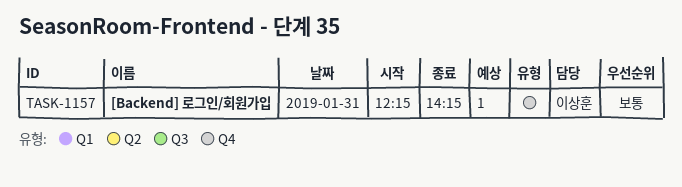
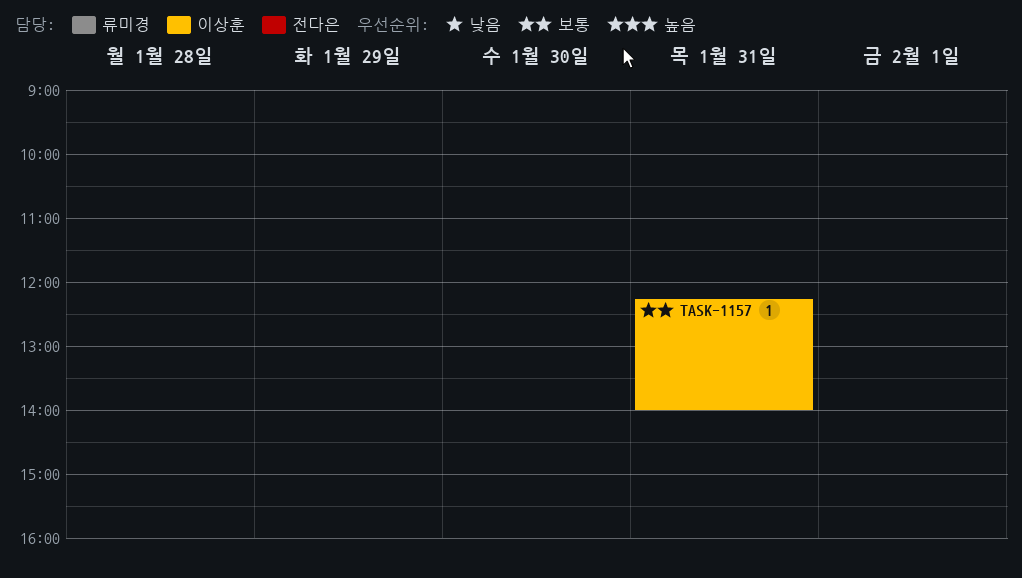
TASK-1157, ends: 14:15 -> 14:00

